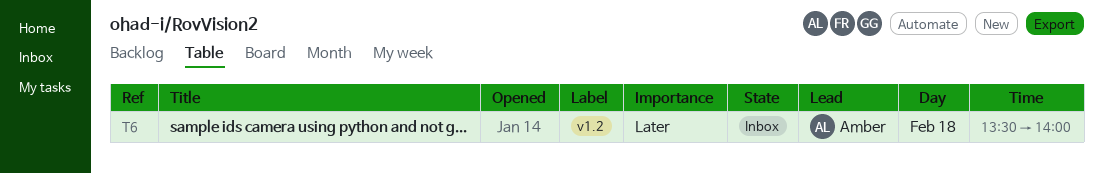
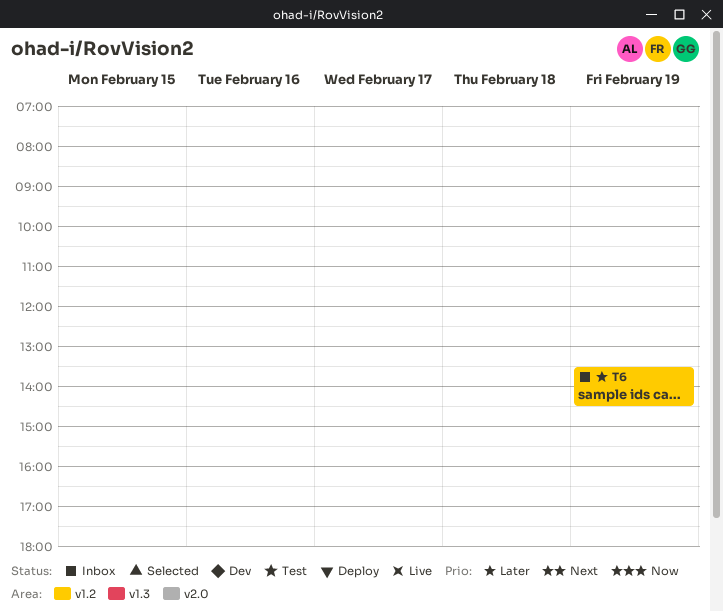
T6, day: Feb 18 -> Feb 19
T6, ends: 14:00 -> 14:30

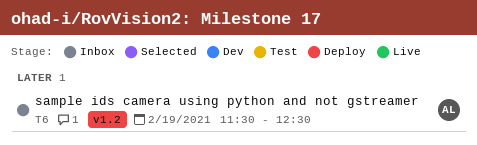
T6, begins: 13:30 -> 11:30
T6, ends: 14:30 -> 12:30

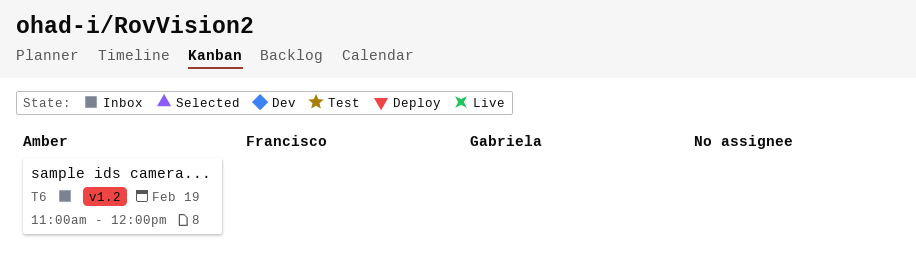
T6, begins: 11:30 -> 11:00
T6, ends: 12:30 -> 12:00

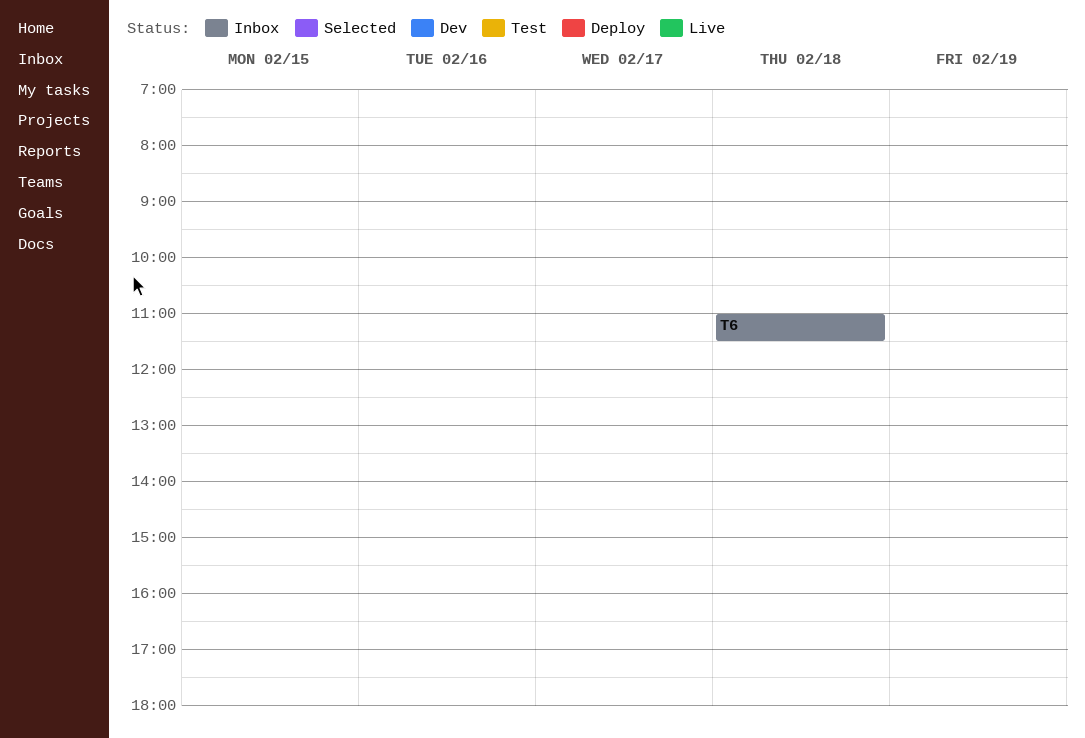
T6, day: Feb 19 -> Feb 18
T6, ends: 12:00 -> 11:30

